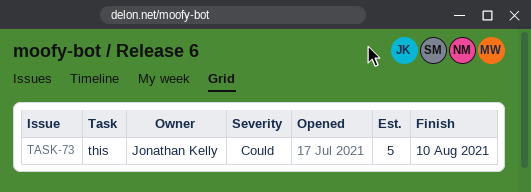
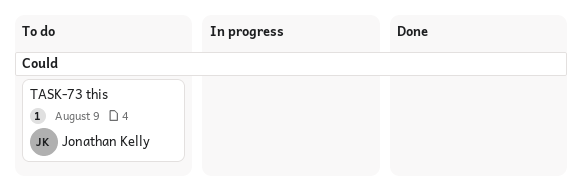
TASK-73, estimate: 5 -> 1
TASK-73, due: Aug 10 -> Aug 9

